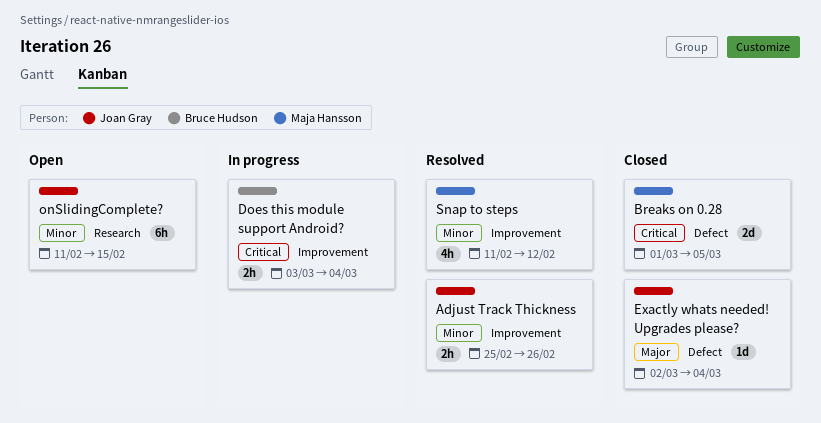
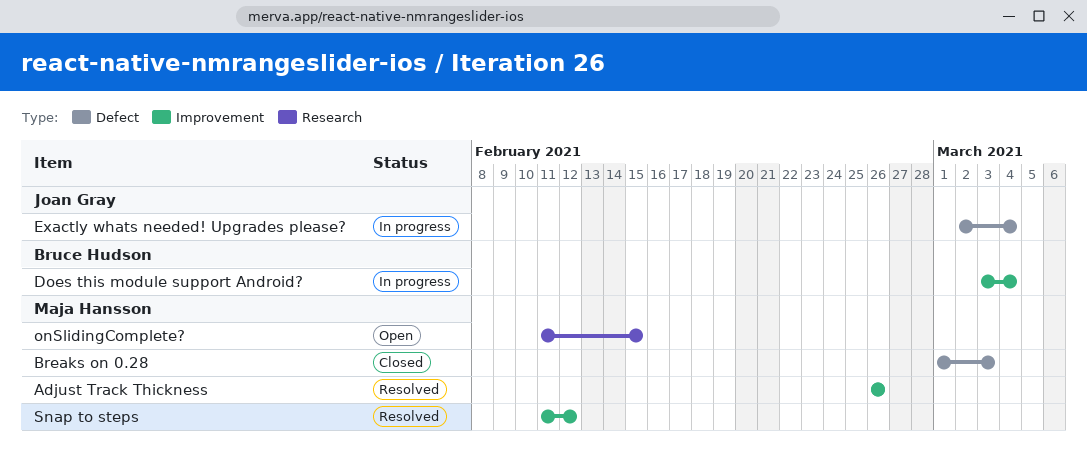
Adjust Track Thickness, owner: Joan Gray -> Maja Hansson
Adjust Track Thickness, start: Feb 25 -> Feb 26
Breaks on 0.28, due: Mar 5 -> Mar 3
Exactly whats needed! Upgrades please?, status: Closed -> In progress
onSlidingComplete?, owner: Joan Gray -> Maja Hansson

